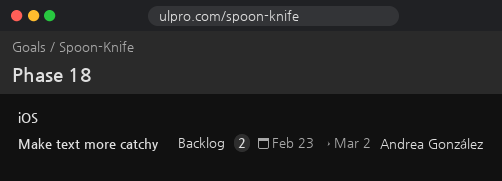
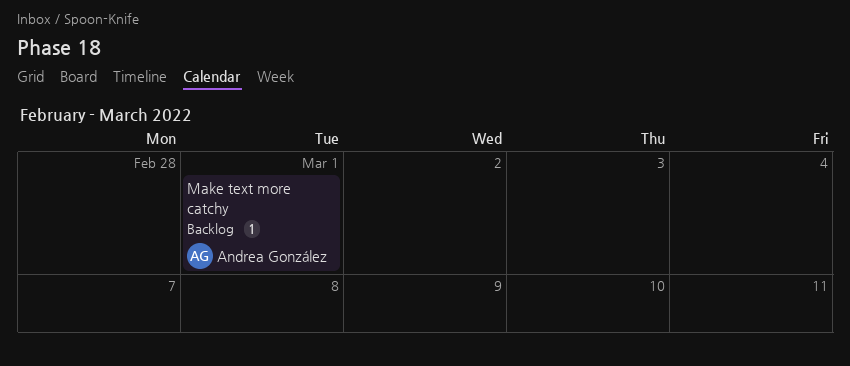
Make text more catchy, estimate: 2 -> 1
Make text more catchy, due: Mar 2 -> Mar 1

